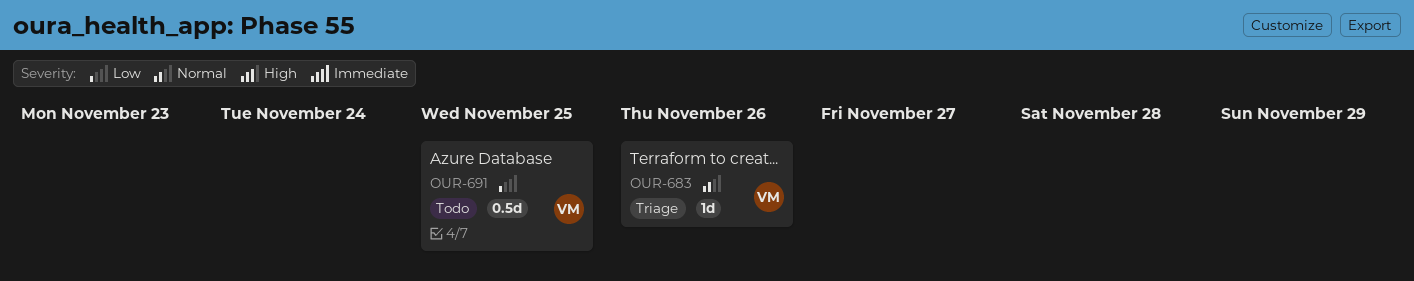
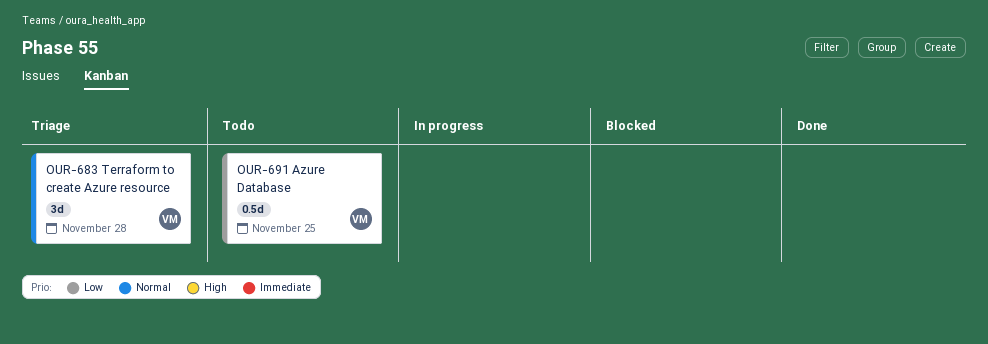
OUR-683, estimate: 1d -> 3d
OUR-683, due: Nov 26 -> Nov 28

